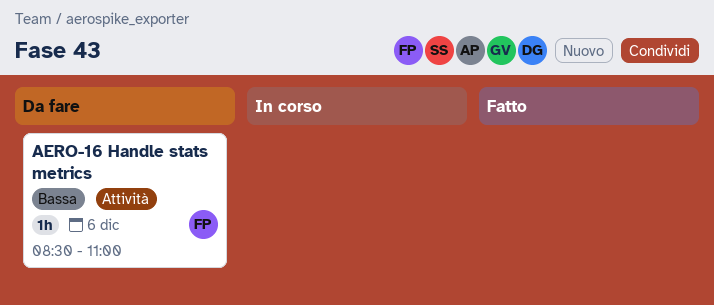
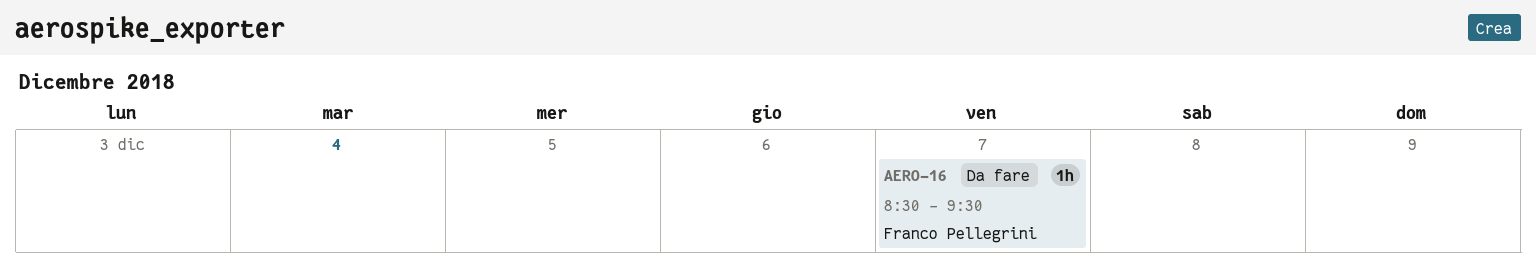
AERO-16, day: Dec 6 -> Dec 7
AERO-16, ends: 11:00 -> 09:30

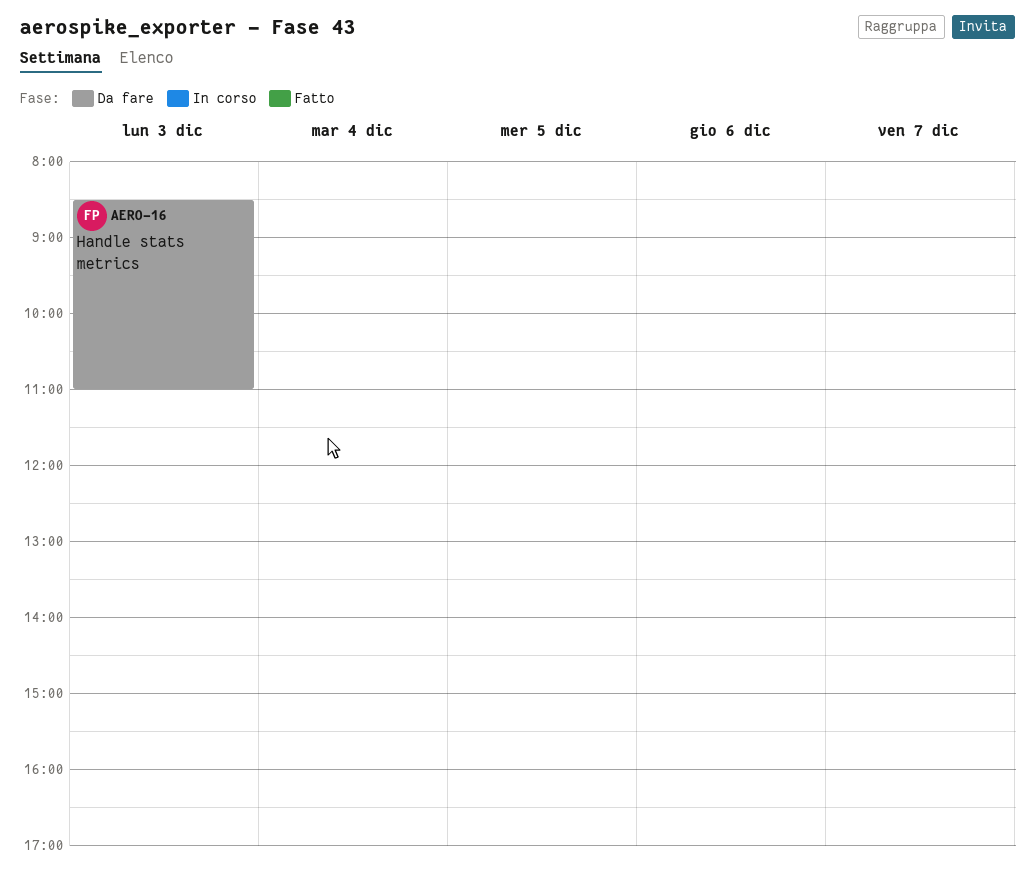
AERO-16, day: Dec 7 -> Dec 3
AERO-16, ends: 09:30 -> 11:00

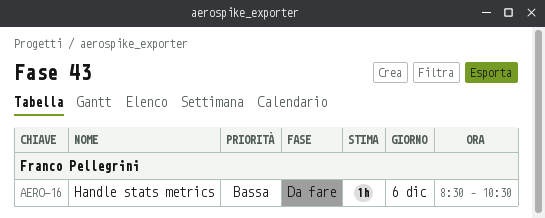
AERO-16, day: Dec 3 -> Dec 6
AERO-16, ends: 11:00 -> 10:30

